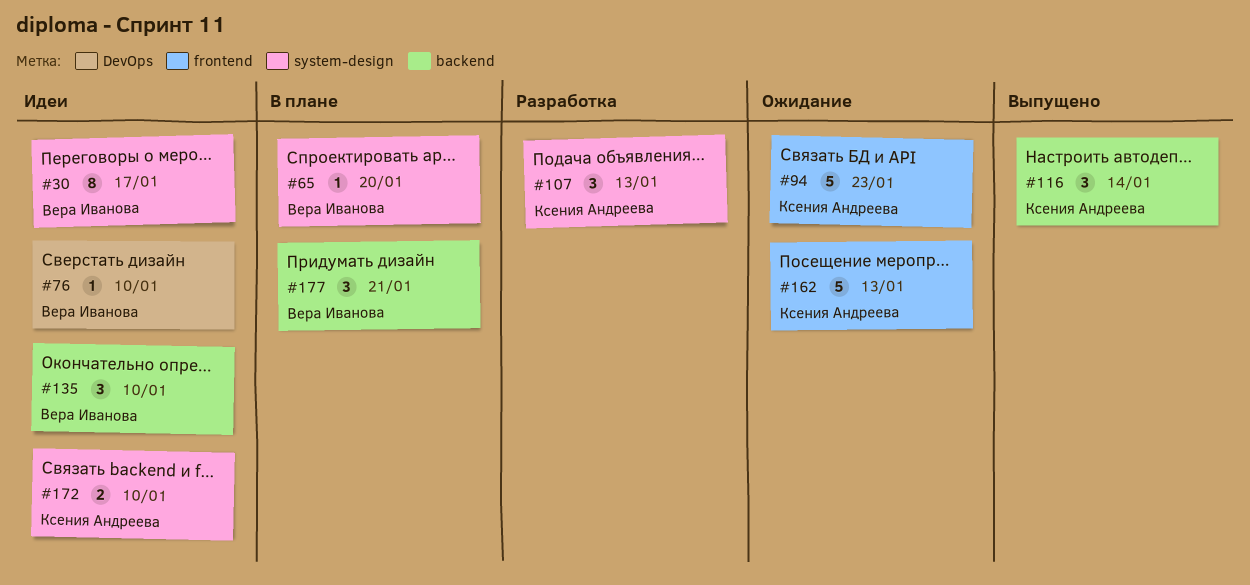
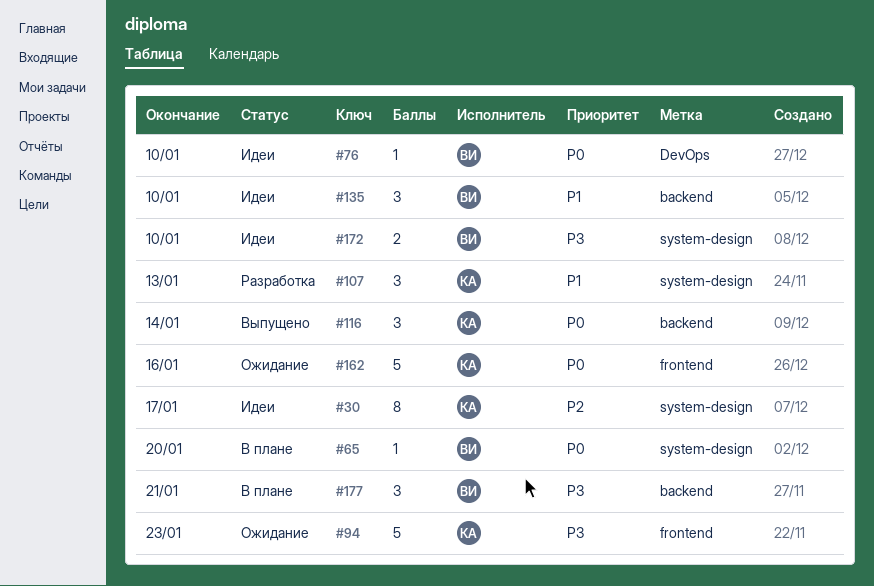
#30, owner: Вера Иванова -> Ксения Андреева
#162, due: Jan 13 -> Jan 16
#172, owner: Ксения Андреева -> Вера Иванова

